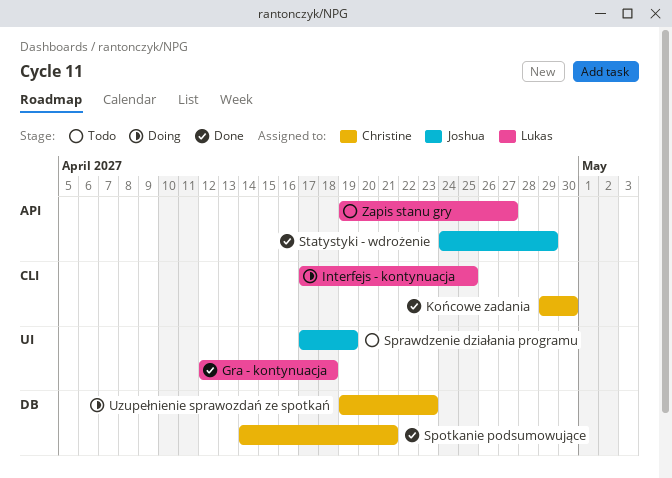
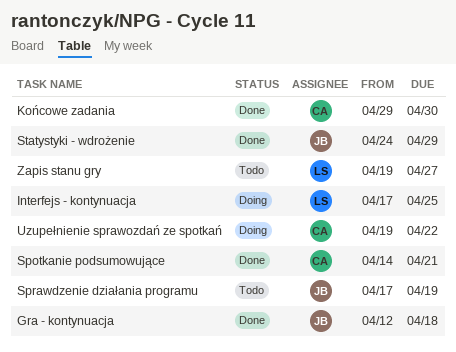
Gra - kontynuacja, owner: Lukas -> Joshua
Uzupełnienie sprawozdań ze spotkań, due: Apr 23 -> Apr 22

